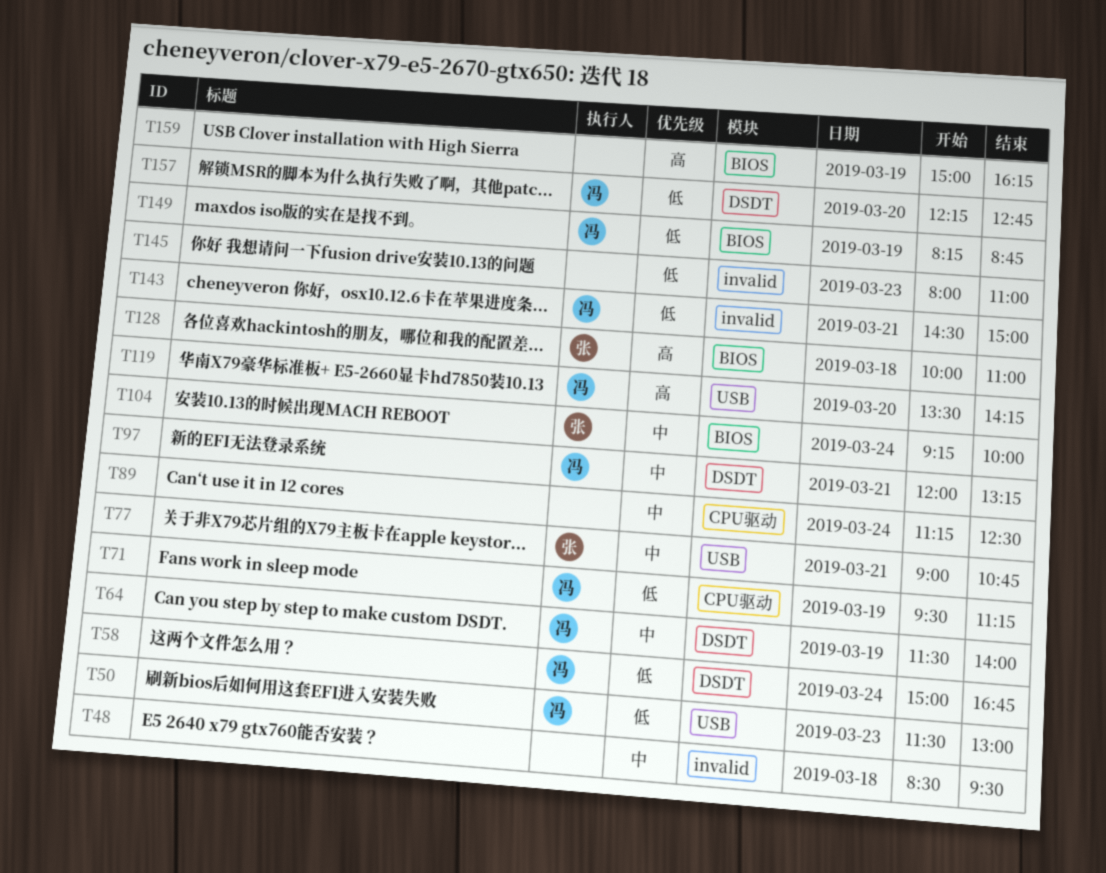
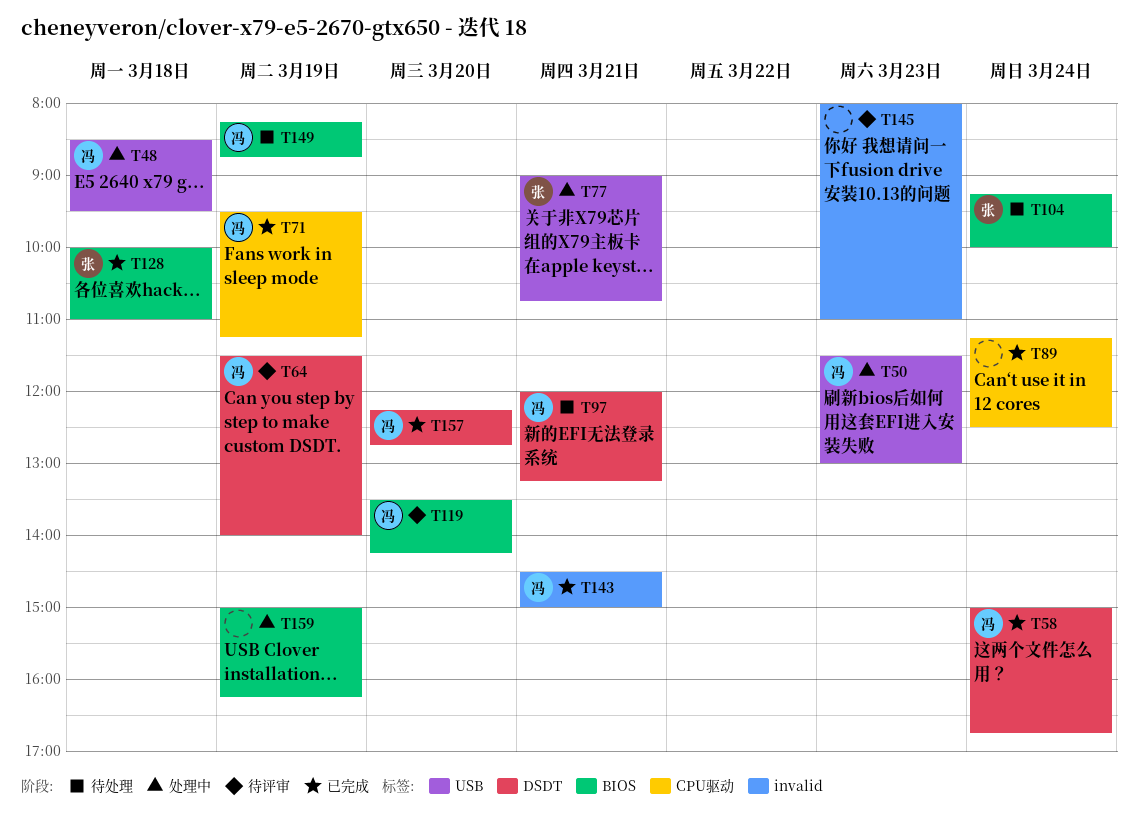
T48, owner: none -> 冯
T48, label: invalid -> USB
T119, label: USB -> BIOS

